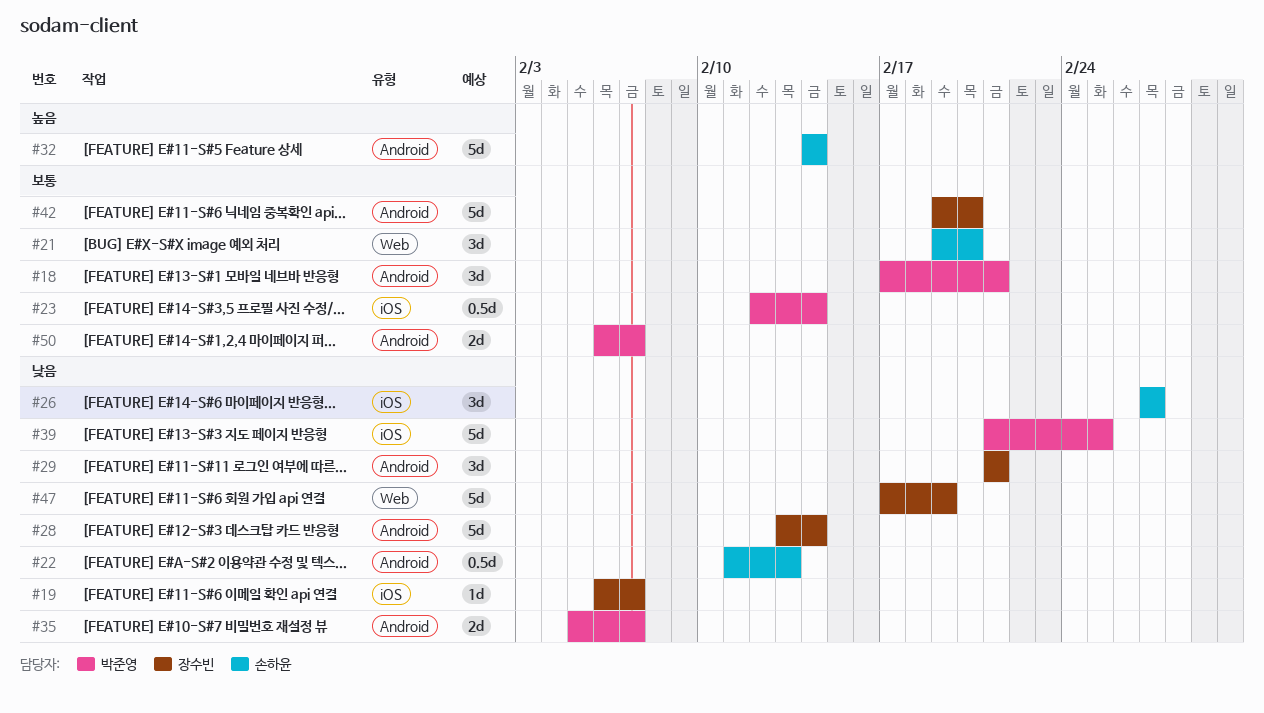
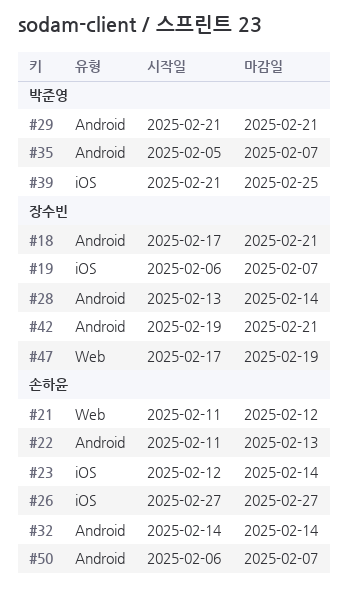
#18, owner: 박준영 -> 장수빈
#21, start: Feb 19 -> Feb 11
#21, due: Feb 20 -> Feb 12
#23, owner: 박준영 -> 손하윤
#29, owner: 장수빈 -> 박준영
#42, due: Feb 20 -> Feb 21
#50, owner: 박준영 -> 손하윤

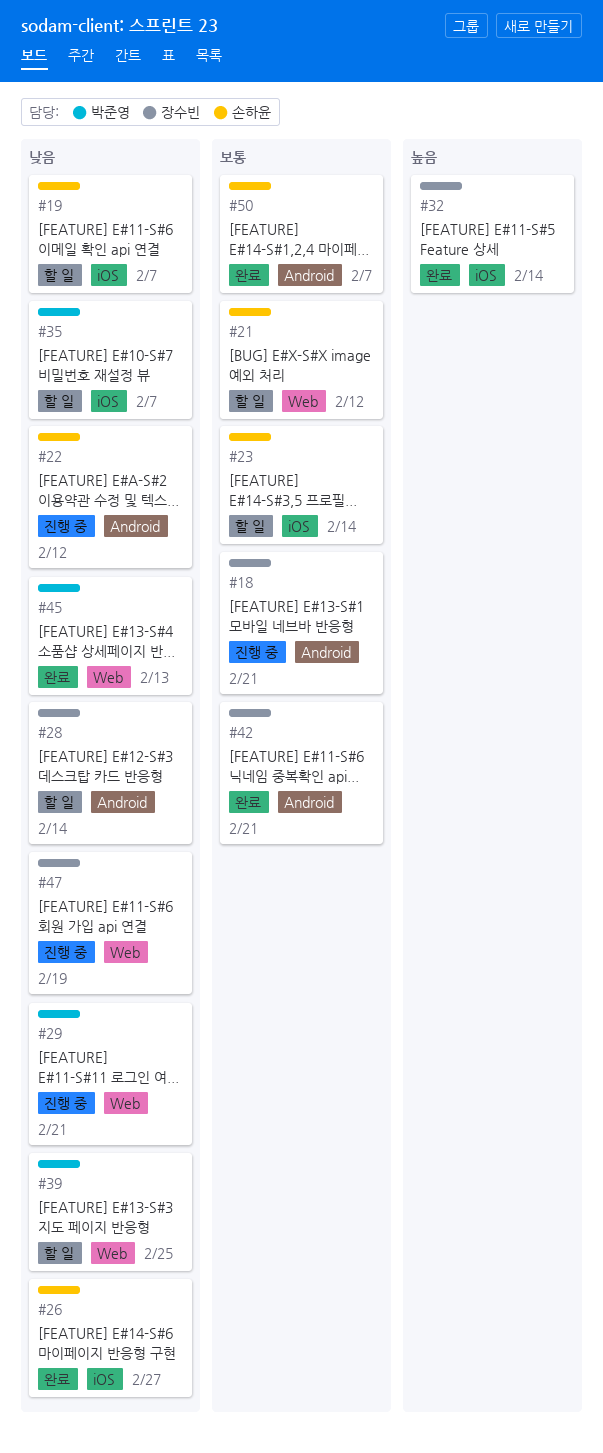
#19, owner: 장수빈 -> 손하윤
#22, due: Feb 13 -> Feb 12
#29, label: Android -> Web
#32, owner: 손하윤 -> 장수빈
#32, label: Android -> iOS
#35, label: Android -> iOS
#39, label: iOS -> Web
#45: none -> present

